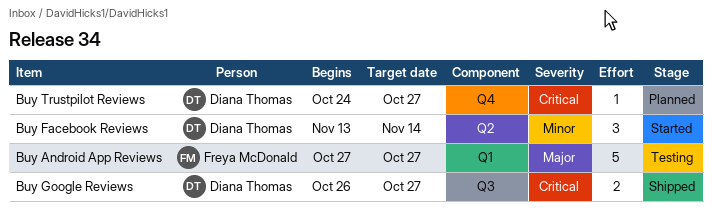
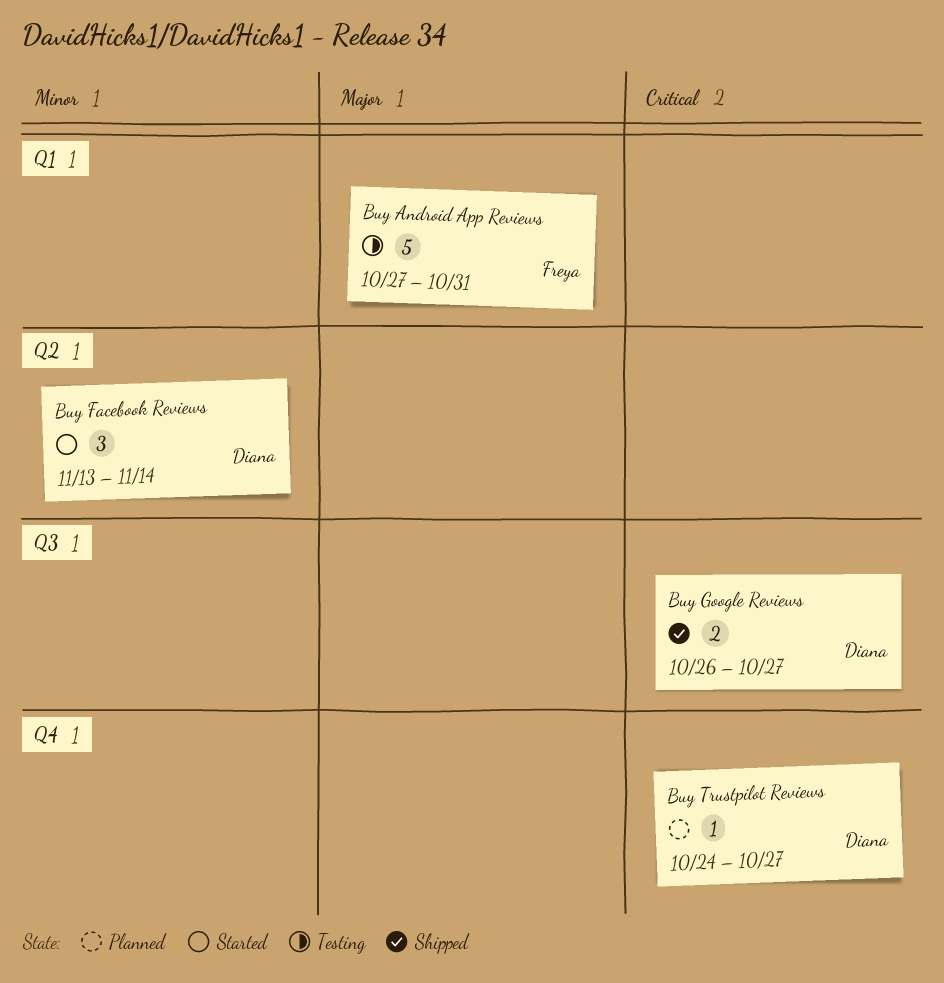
Buy Android App Reviews, due: Oct 27 -> Oct 31

